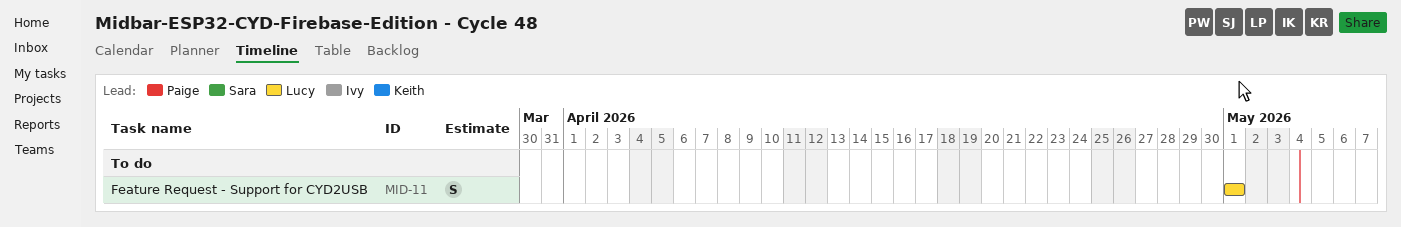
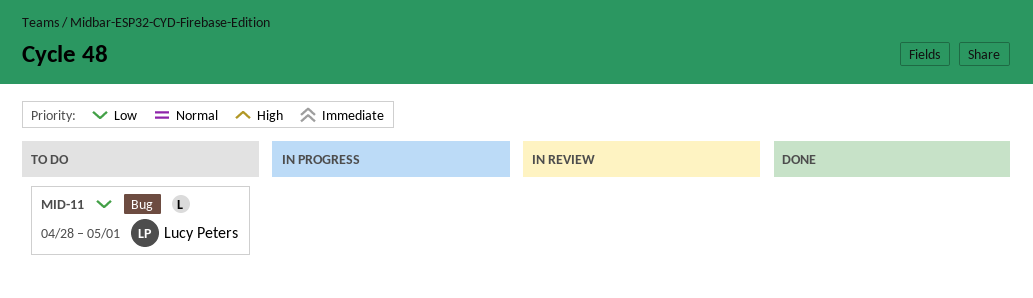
MID-11, estimate: S -> L
MID-11, start: May 1 -> Apr 28

